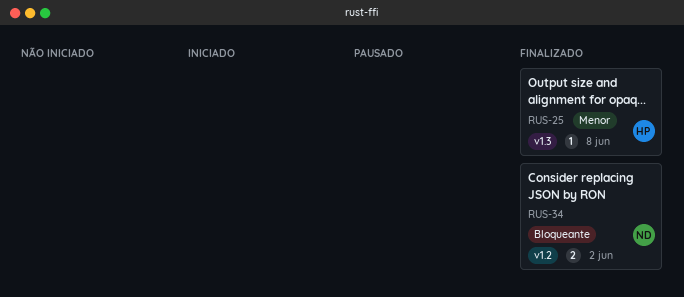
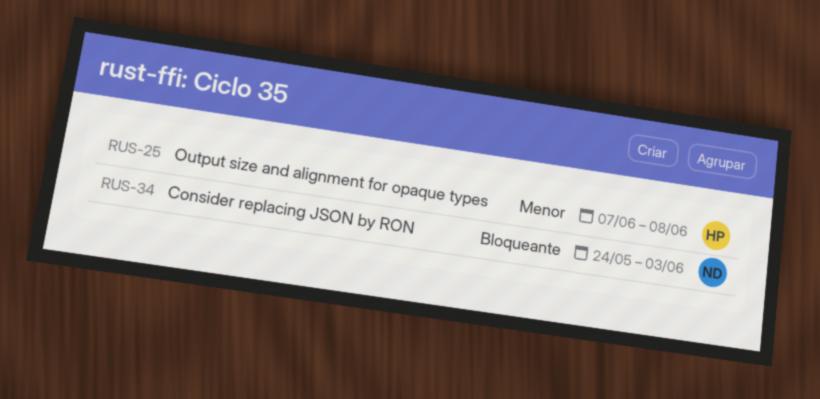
RUS-34, due: Jun 2 -> Jun 3

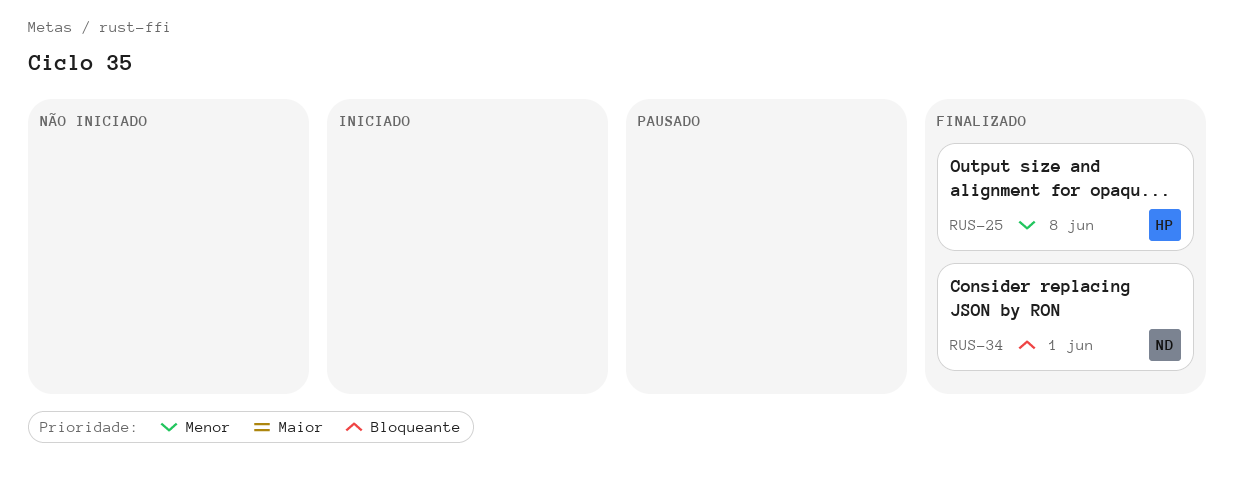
RUS-34, due: Jun 3 -> Jun 1

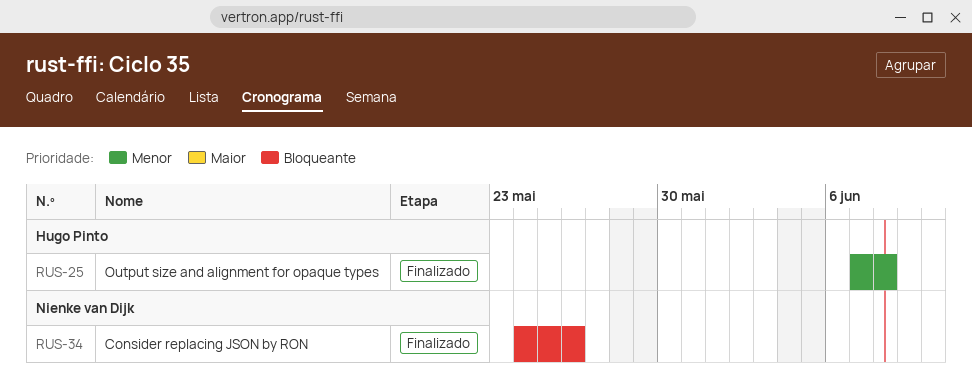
RUS-34, due: Jun 1 -> May 26

